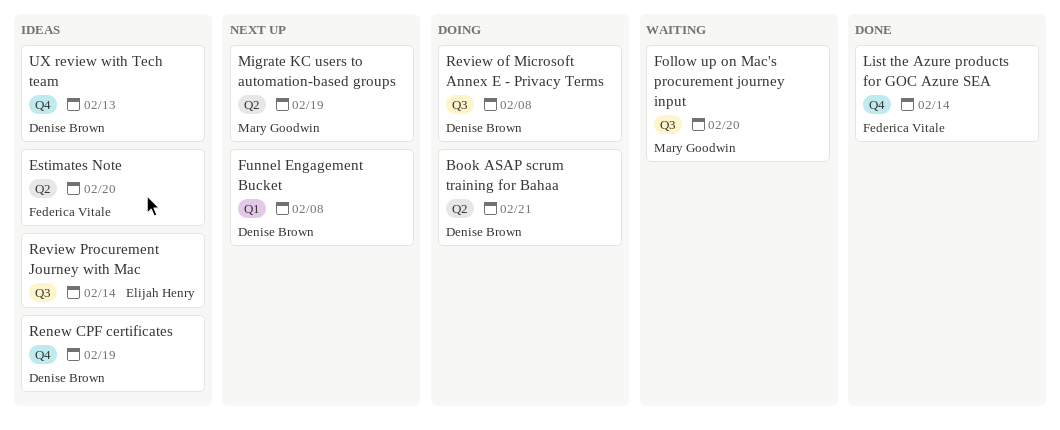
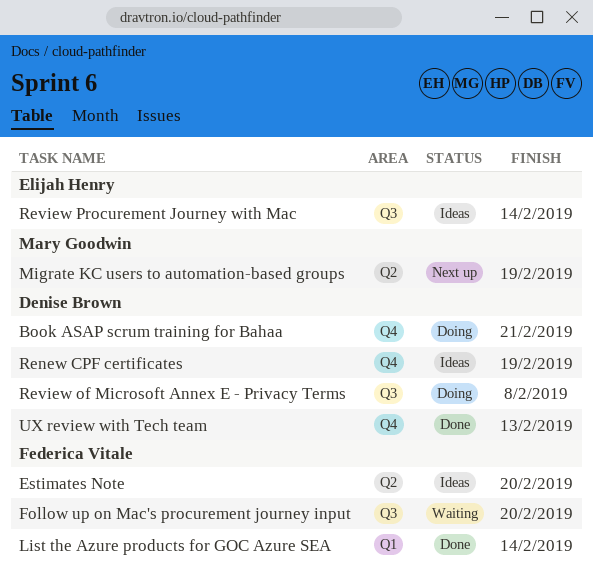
Book ASAP scrum training for Bahaa, label: Q2 -> Q4
Follow up on Mac's procurement journey input, owner: Mary Goodwin -> Federica Vitale
Funnel Engagement Bucket: present -> none
List the Azure products for GOC Azure SEA, label: Q4 -> Q1
UX review with Tech team, status: Ideas -> Done

